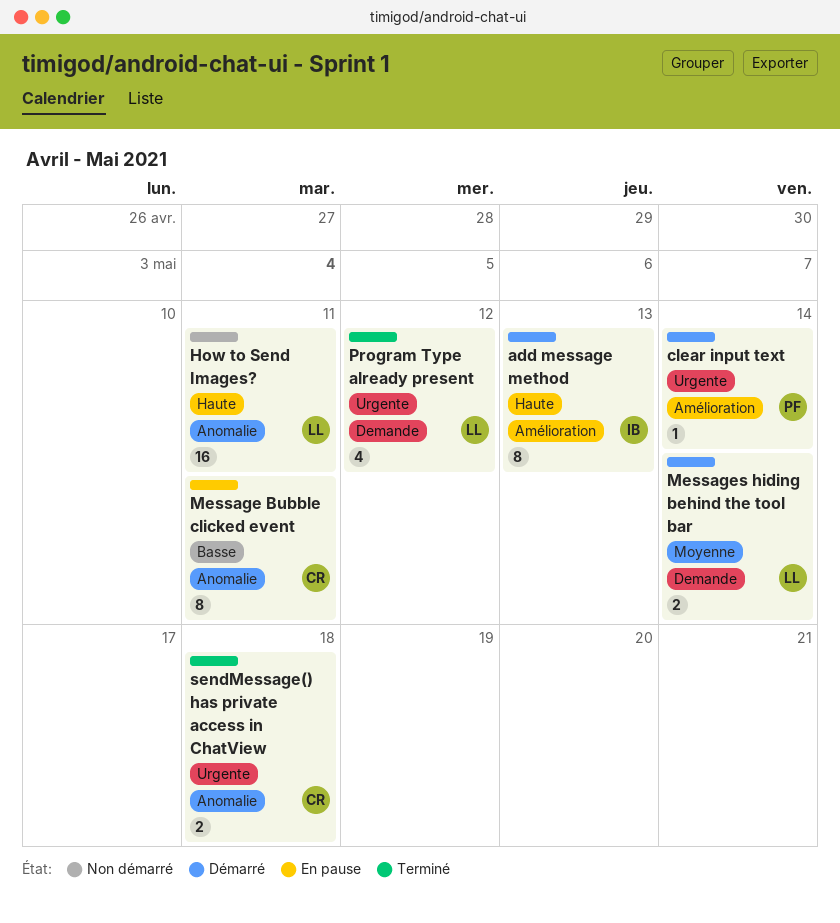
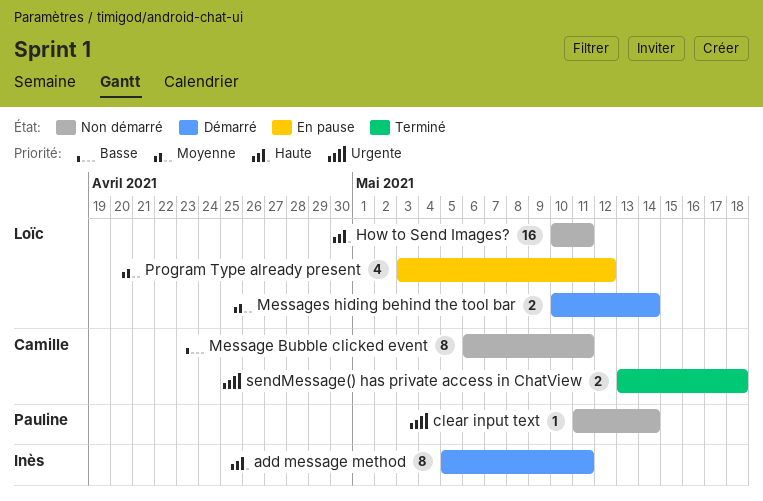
add message method, due: May 13 -> May 11
clear input text, status: Démarré -> Non démarré
Message Bubble clicked event, status: En pause -> Non démarré
Program Type already present, status: Terminé -> En pause
Program Type already present, priority: Urgente -> Moyenne

